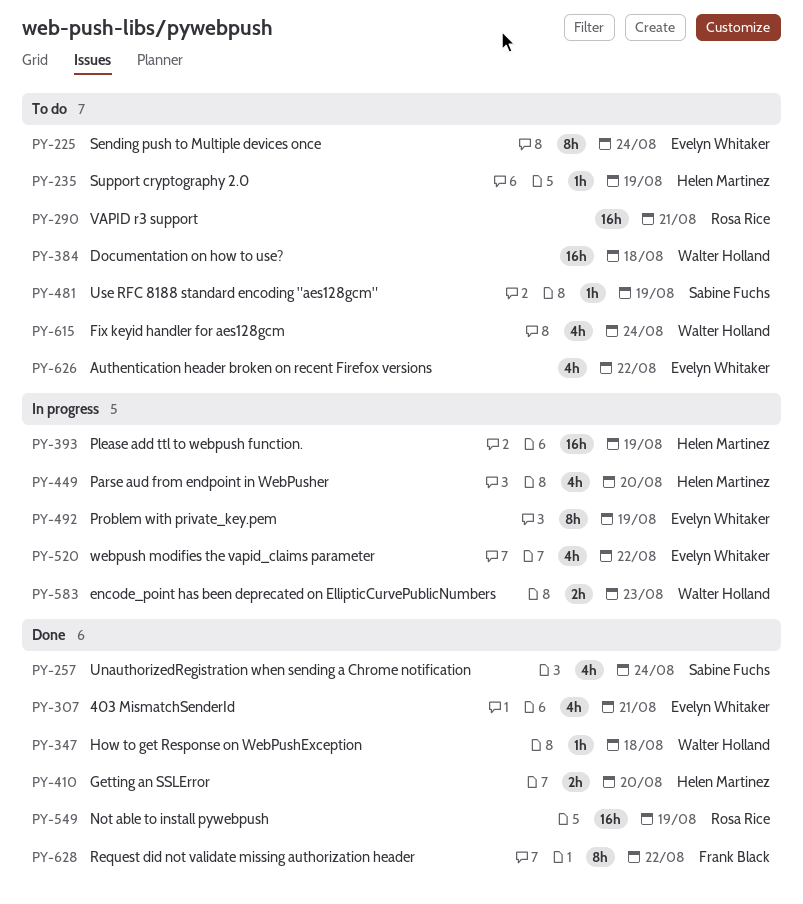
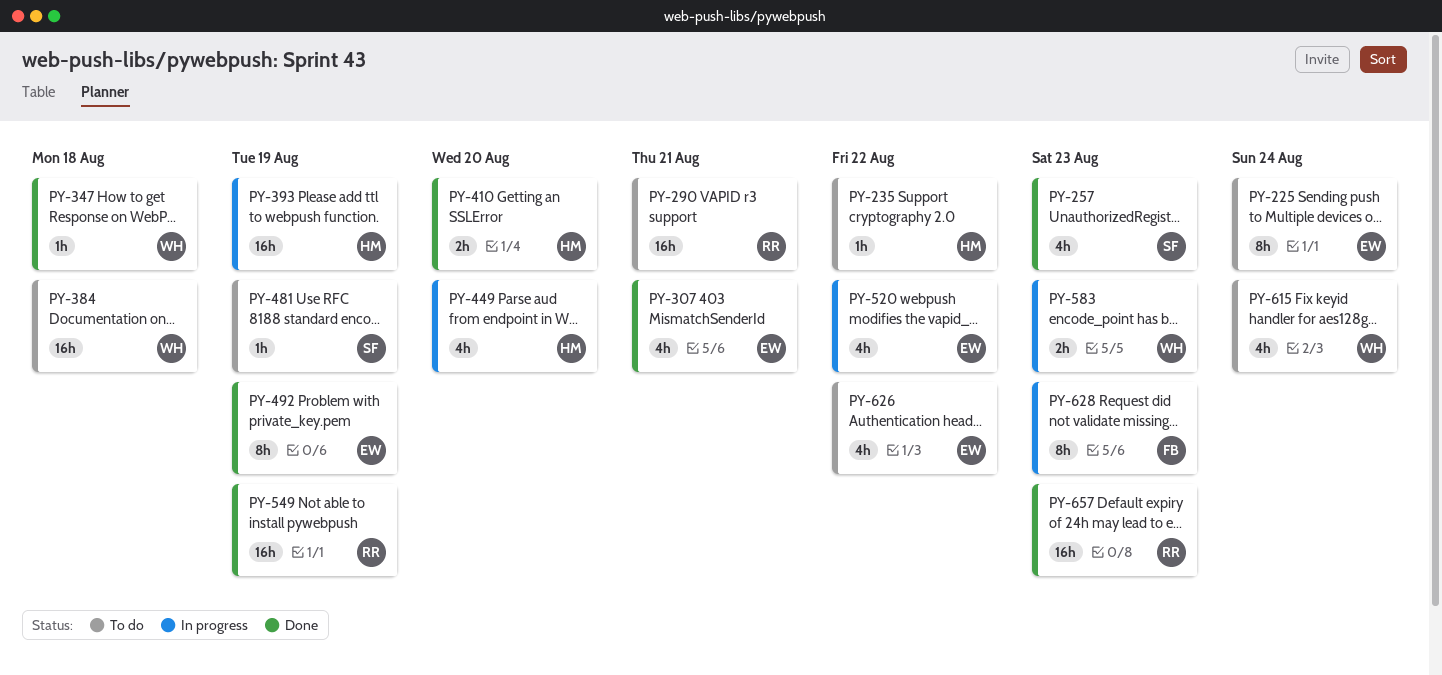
PY-235, due: Aug 19 -> Aug 22
PY-257, due: Aug 24 -> Aug 23
PY-492, status: In progress -> Done
PY-628, status: Done -> In progress
PY-628, due: Aug 22 -> Aug 23
PY-657: none -> present

